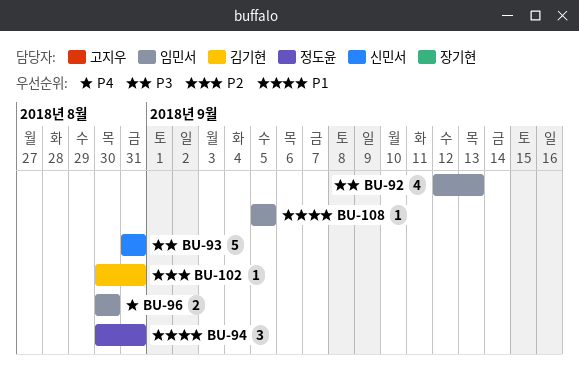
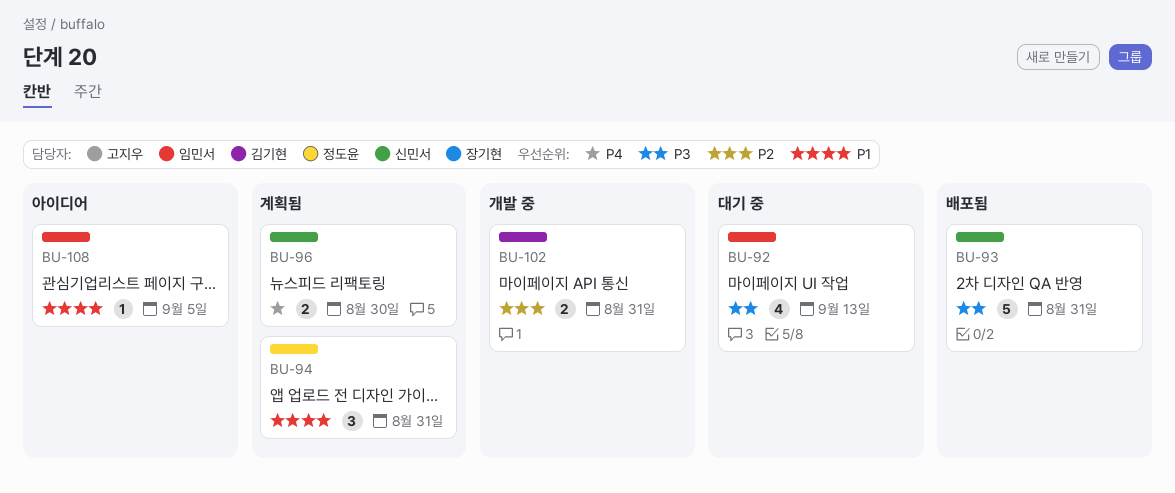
BU-96, owner: 임민서 -> 신민서
BU-102, estimate: 1 -> 2

